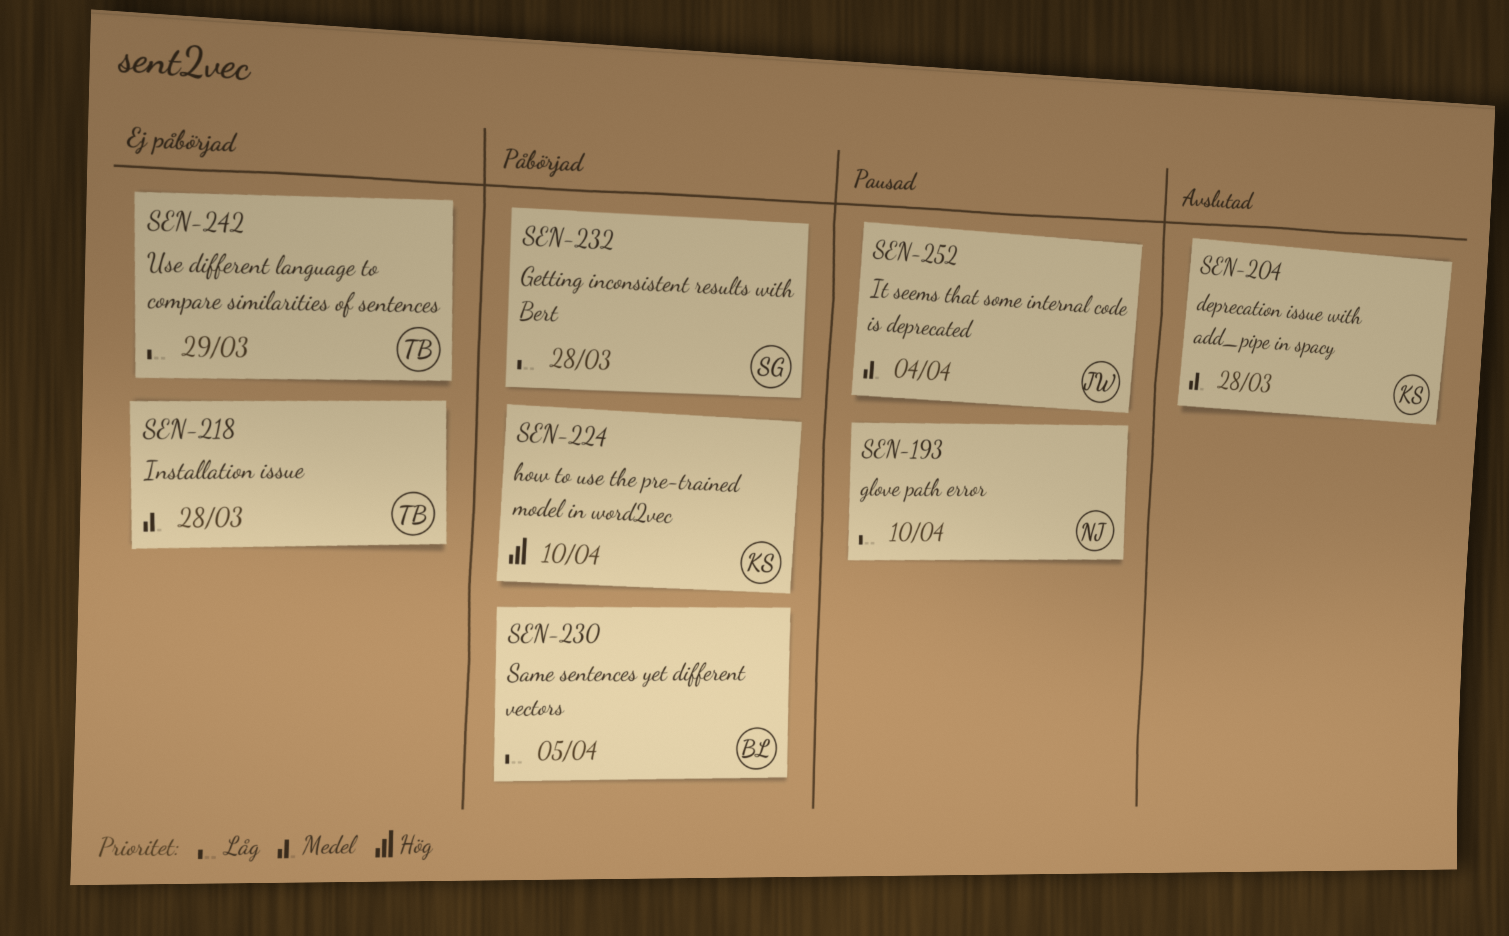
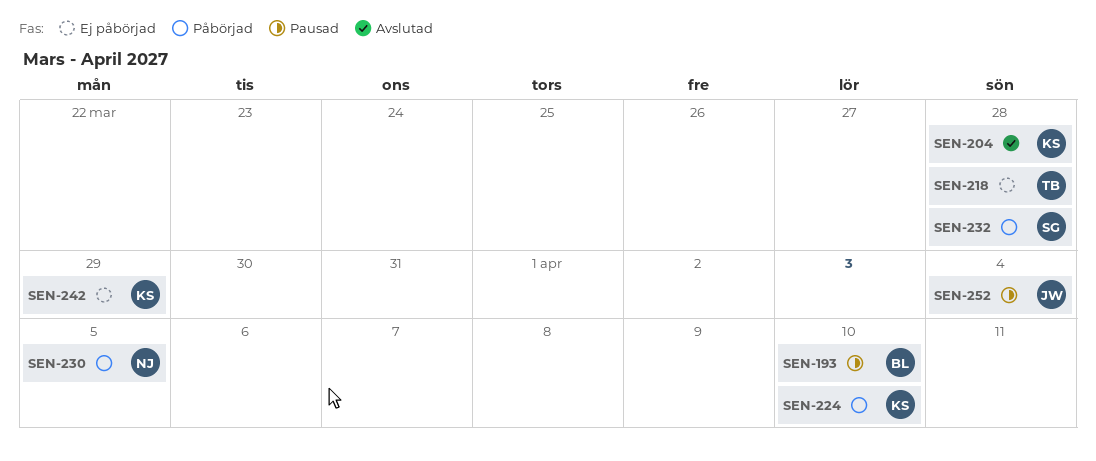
SEN-193, owner: NJ -> BL
SEN-230, owner: BL -> NJ
SEN-242, owner: TB -> KS

